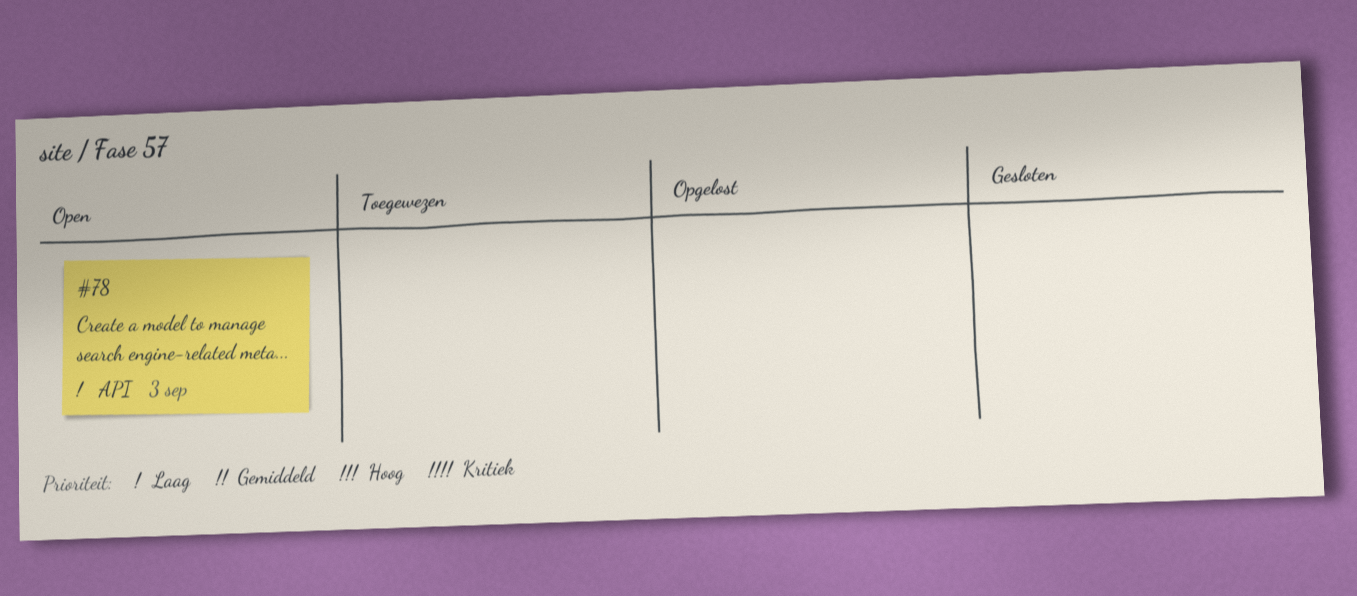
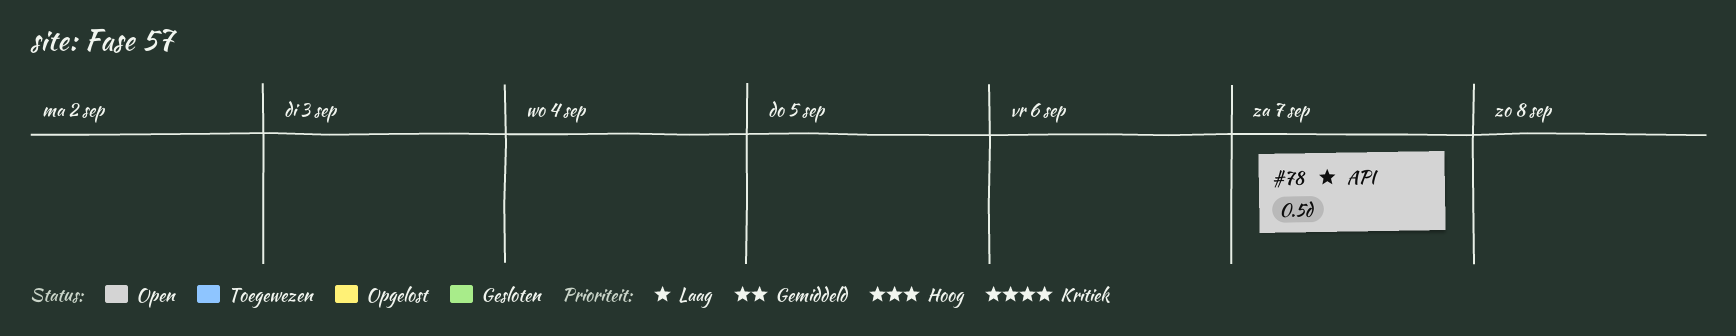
#78, due: Sep 3 -> Sep 7

